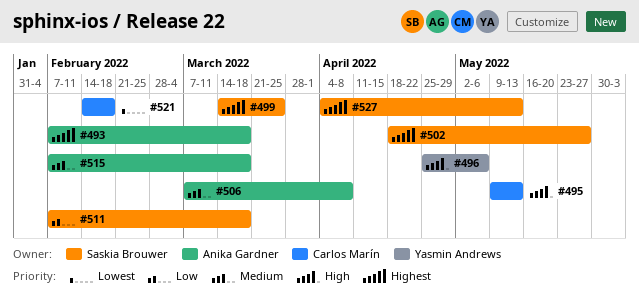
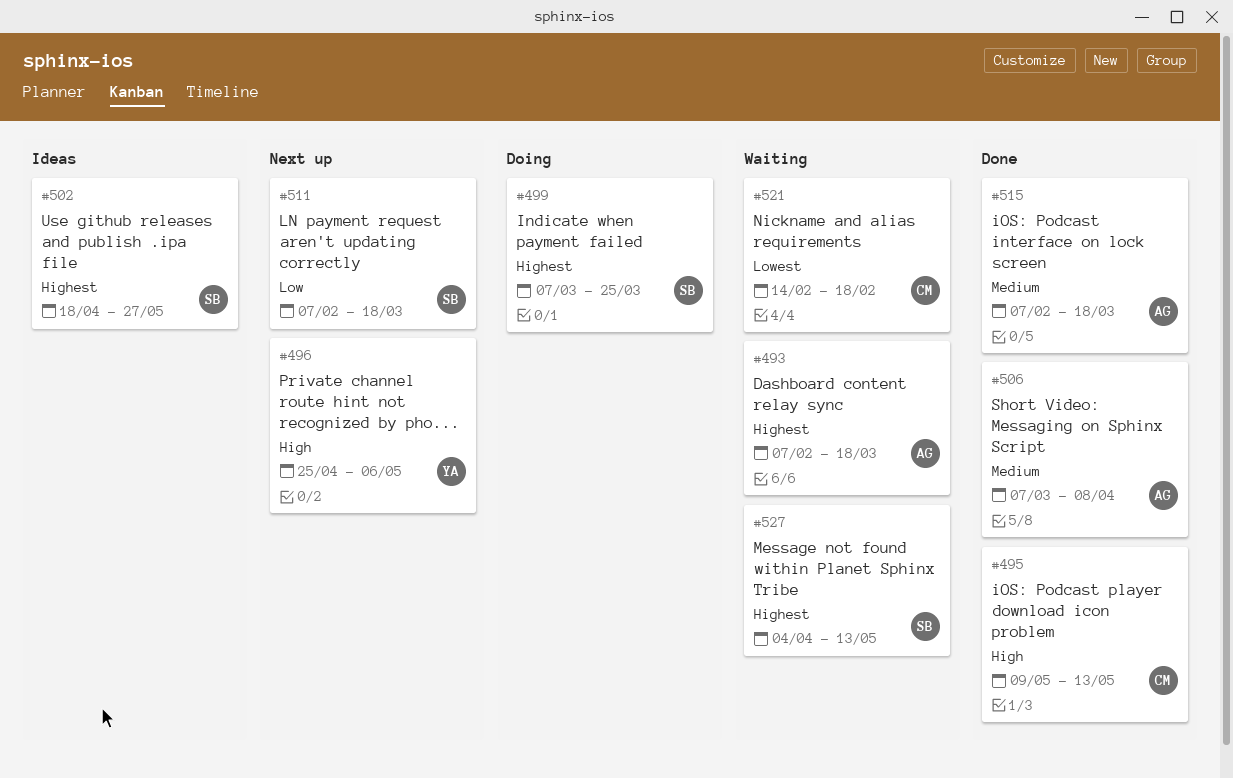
#499, start: Mar 14 -> Mar 7

